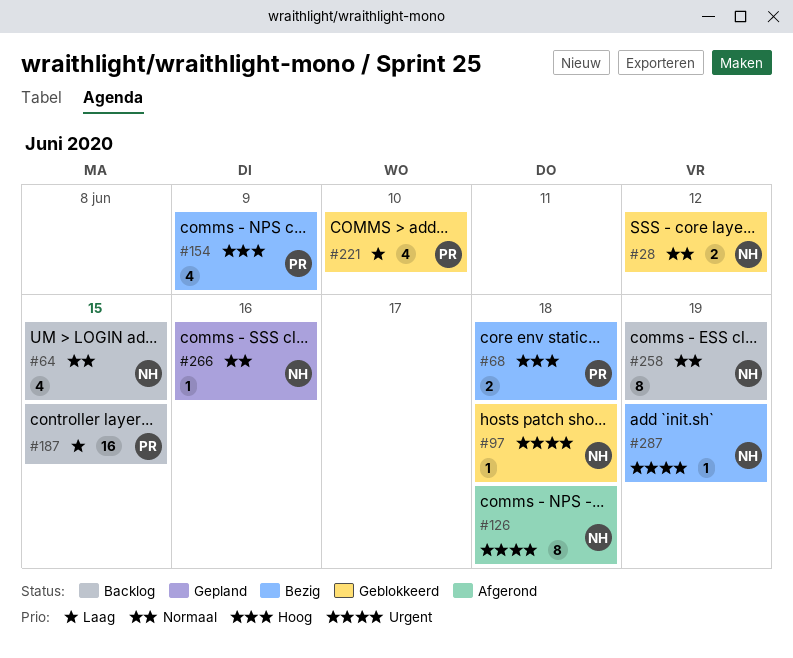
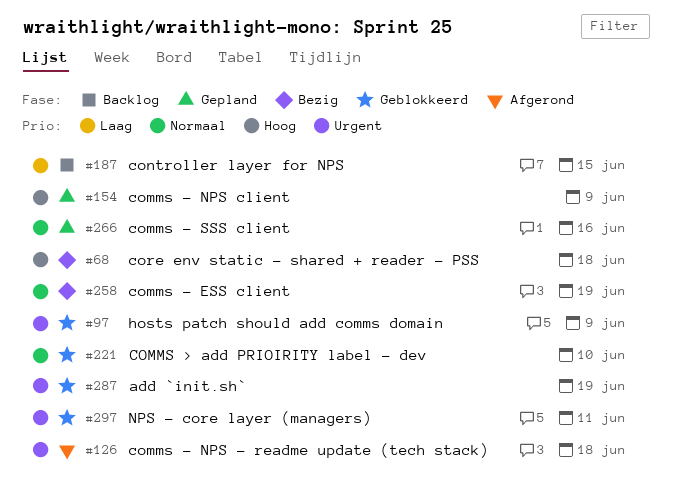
#28: present -> none
#64: present -> none
#97, due: Jun 18 -> Jun 9
#154, status: Bezig -> Gepland
#221, priority: Laag -> Normaal
#258, status: Backlog -> Bezig
#287, status: Bezig -> Geblokkeerd
#297: none -> present

